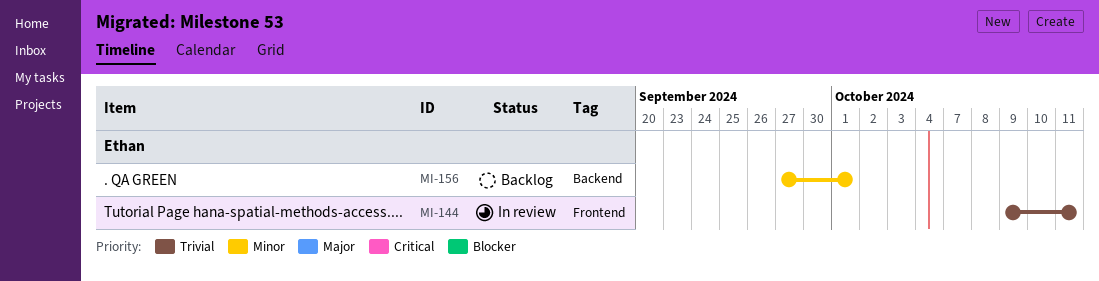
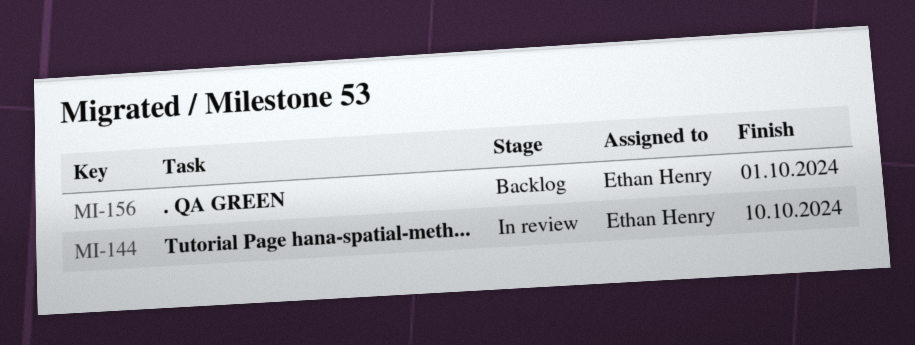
MI-144, due: Oct 11 -> Oct 10

